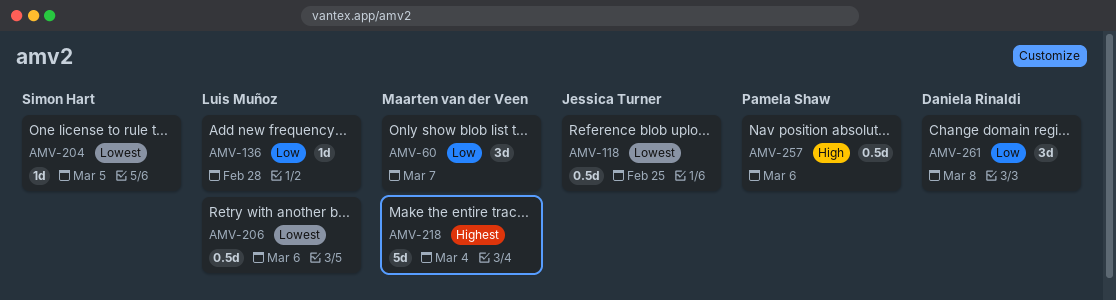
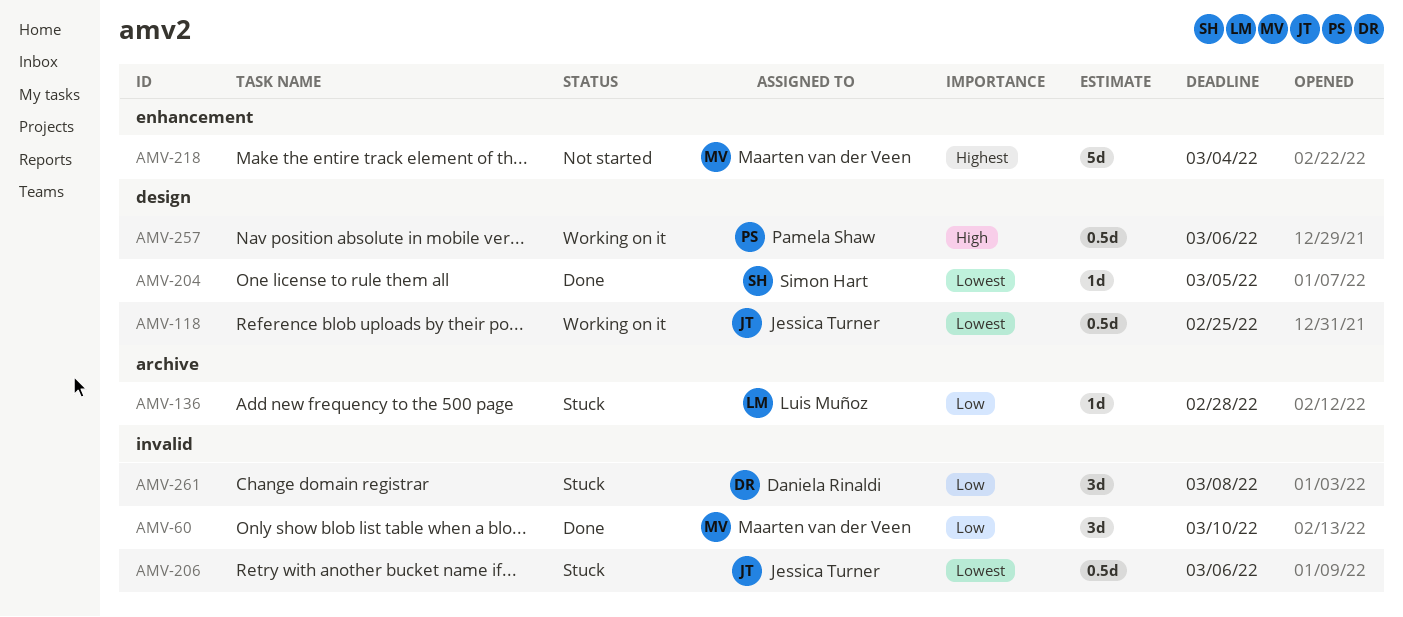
AMV-60, due: Mar 7 -> Mar 10
AMV-206, owner: Luis Muñoz -> Jessica Turner

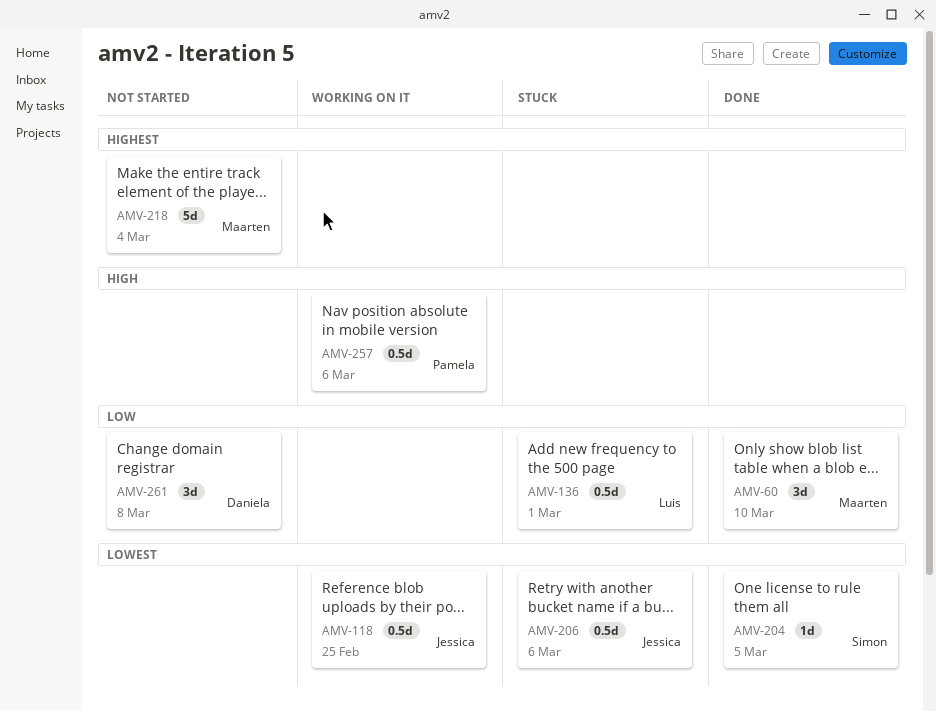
AMV-136, estimate: 1d -> 0.5d
AMV-136, due: Feb 28 -> Mar 1
AMV-261, status: Stuck -> Not started

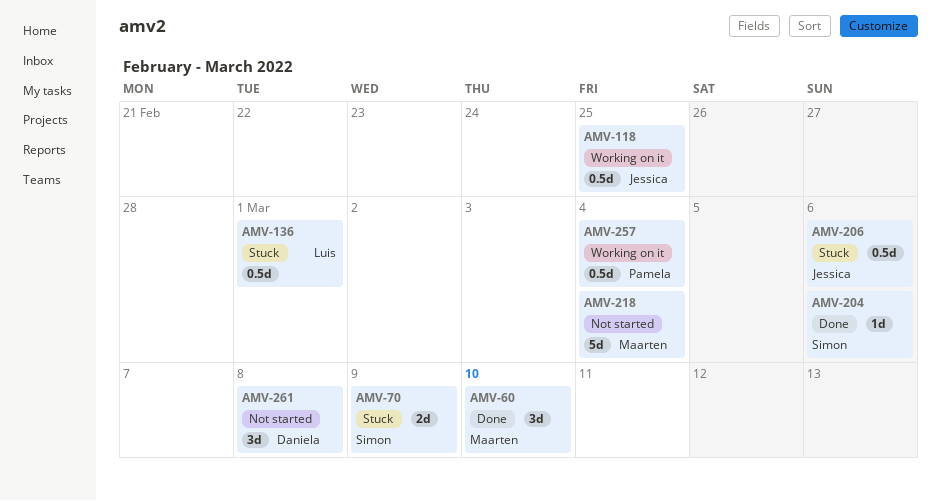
AMV-70: none -> present
AMV-204, due: Mar 5 -> Mar 6
AMV-257, due: Mar 6 -> Mar 4

